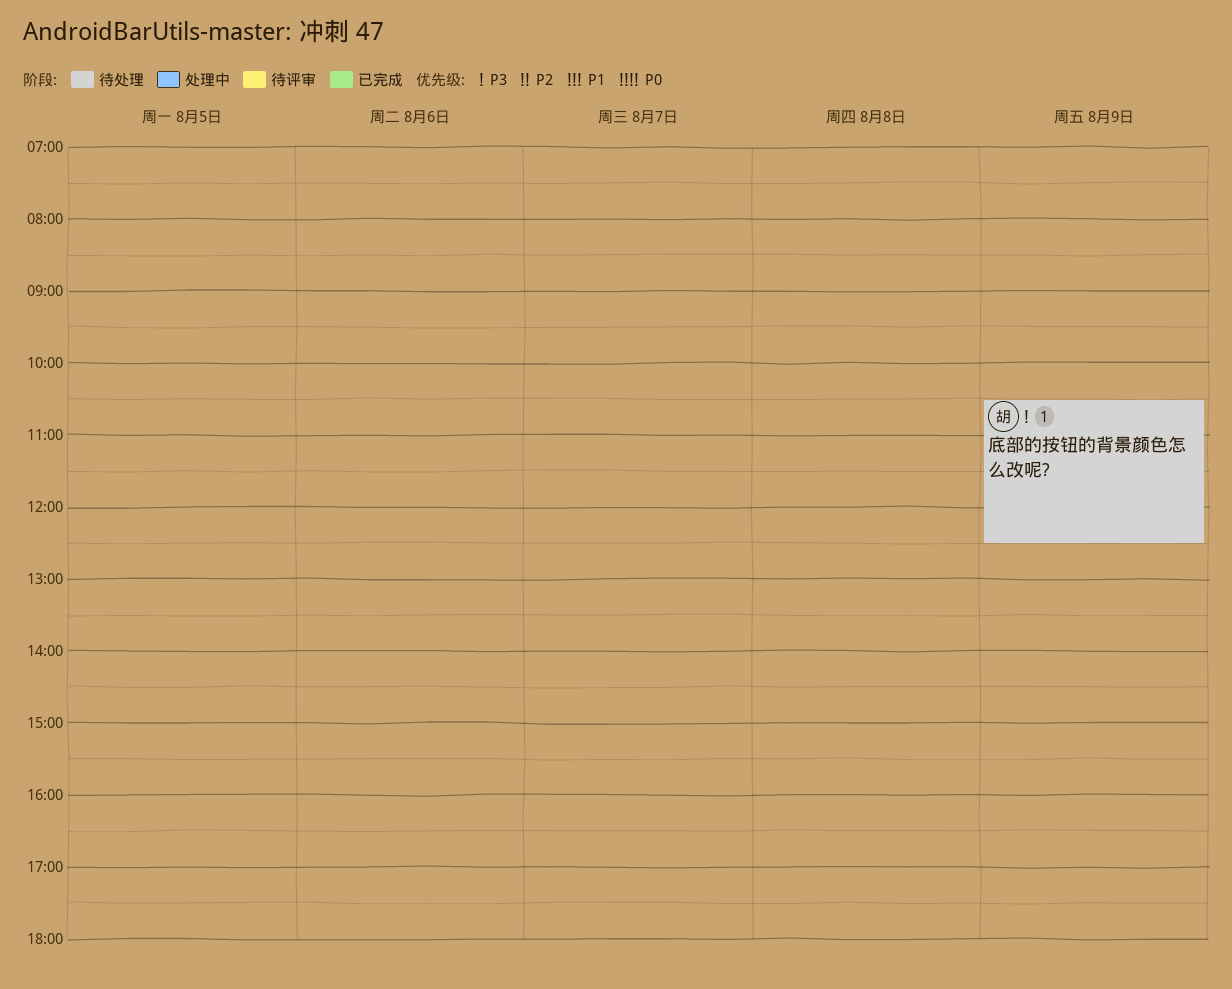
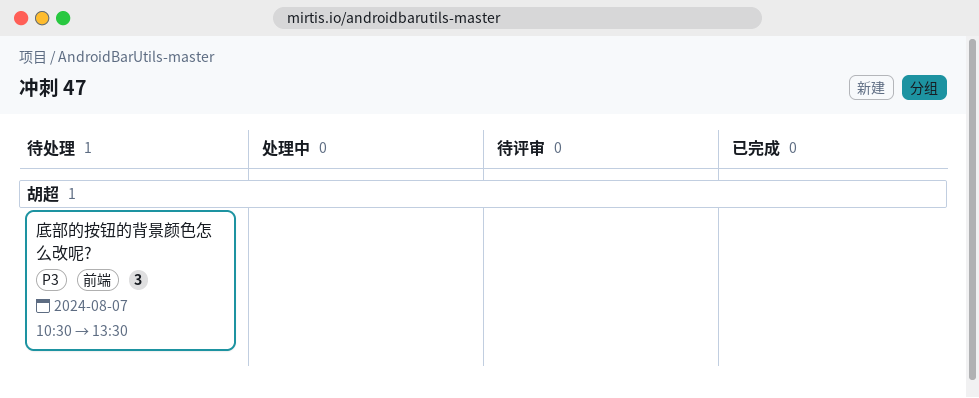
底部的按钮的背景颜色怎么改呢?, estimate: 1 -> 3
底部的按钮的背景颜色怎么改呢?, day: Aug 9 -> Aug 7
底部的按钮的背景颜色怎么改呢?, ends: 12:30 -> 13:30

